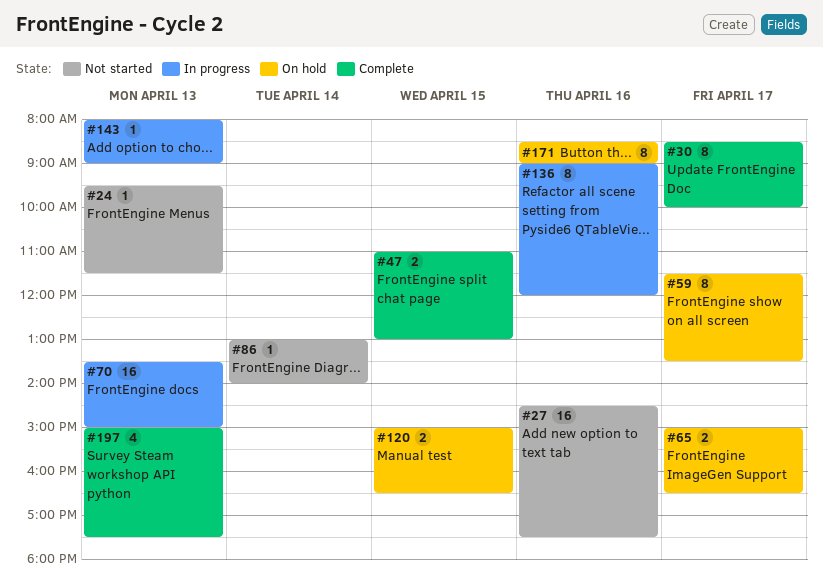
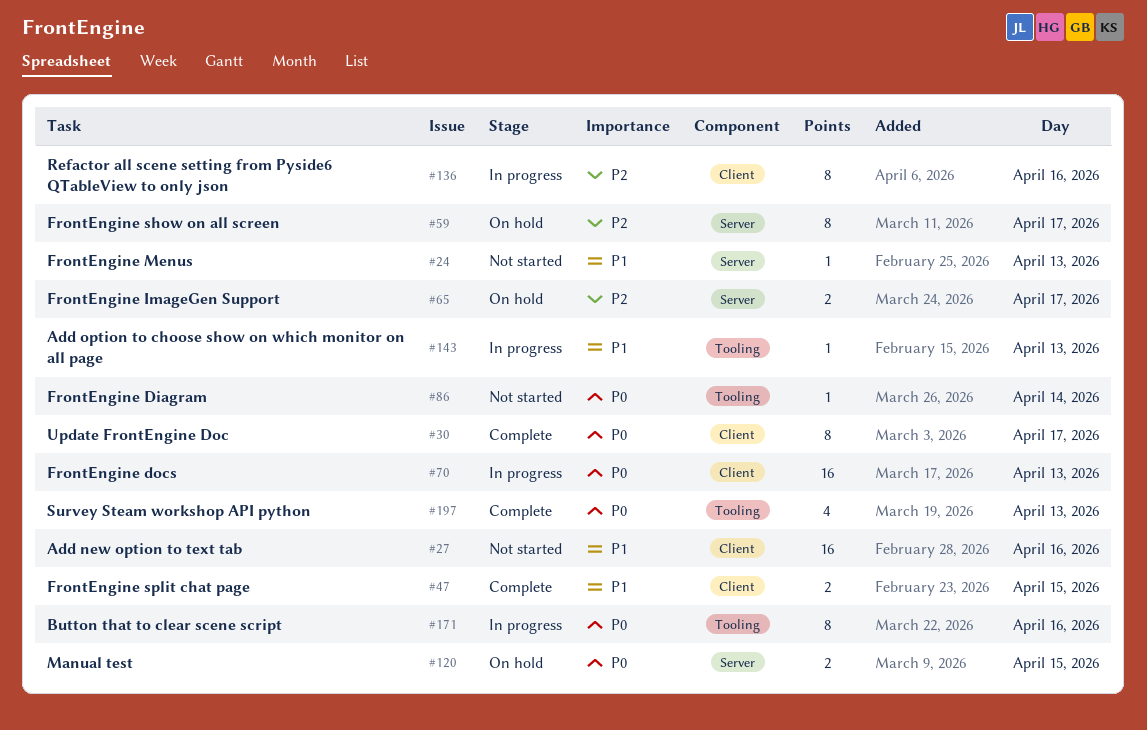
#171, status: On hold -> In progress

